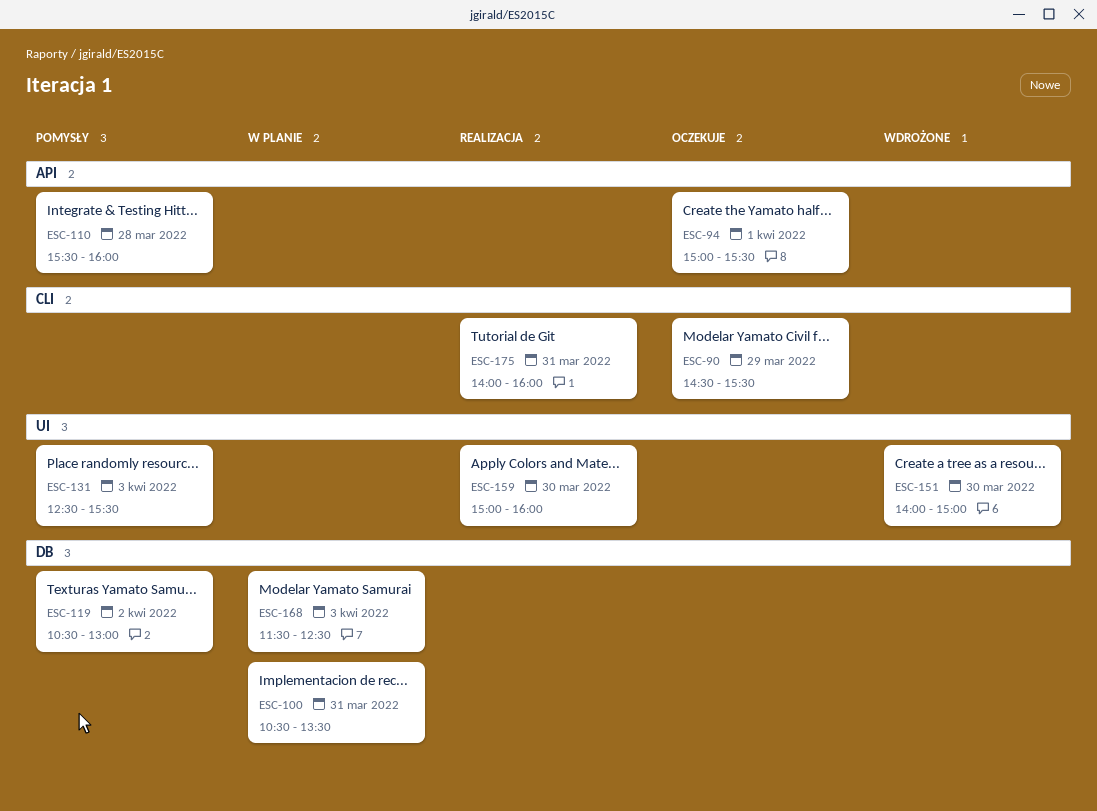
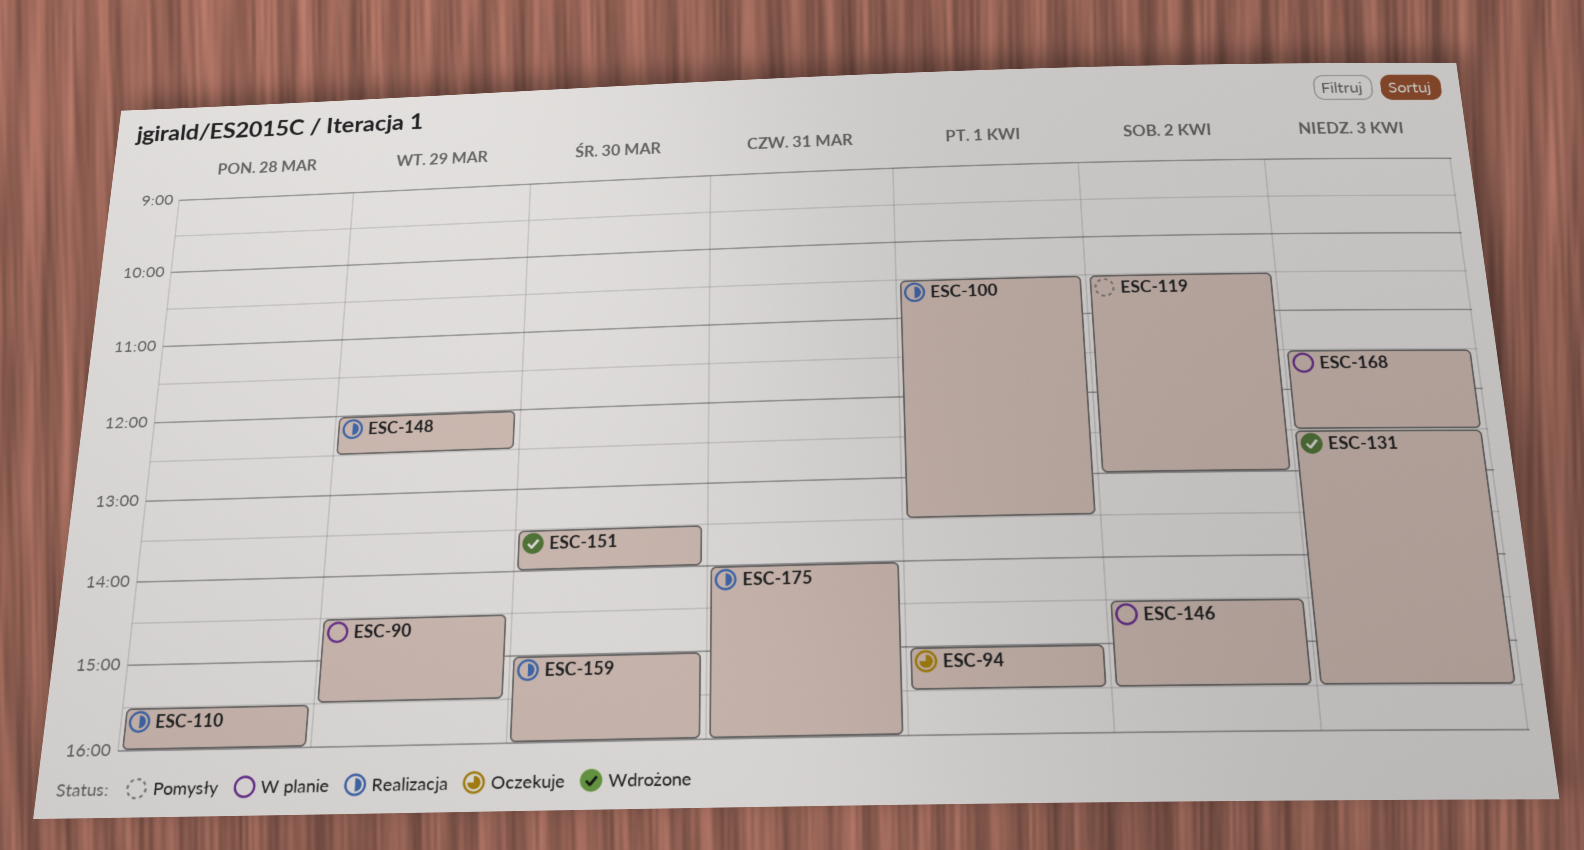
ESC-90, status: Oczekuje -> W planie
ESC-100, status: W planie -> Realizacja
ESC-100, day: Mar 31 -> Apr 1
ESC-110, status: Pomysły -> Realizacja
ESC-131, status: Pomysły -> Wdrożone
ESC-146: none -> present
ESC-148: none -> present
ESC-151, begins: 14:00 -> 13:30
ESC-151, ends: 15:00 -> 14:00

